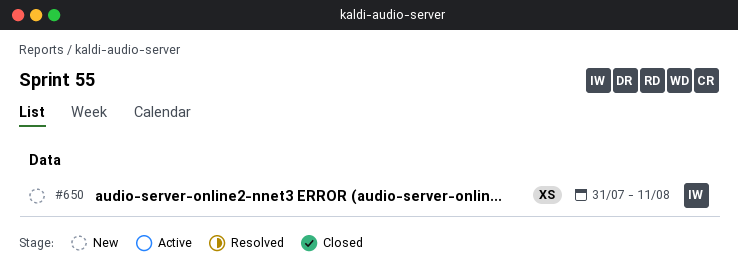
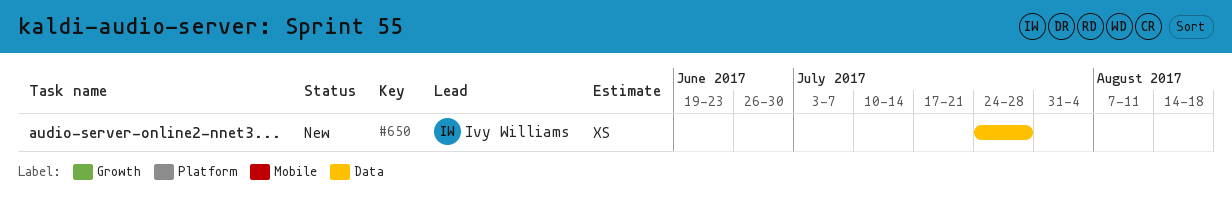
#650, start: Jul 31 -> Jul 24
#650, due: Aug 11 -> Jul 28

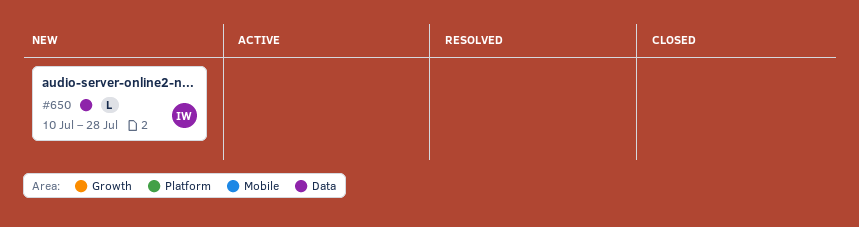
#650, estimate: XS -> L
#650, start: Jul 24 -> Jul 10

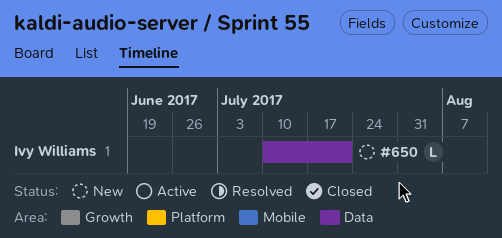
#650, due: Jul 28 -> Jul 21

